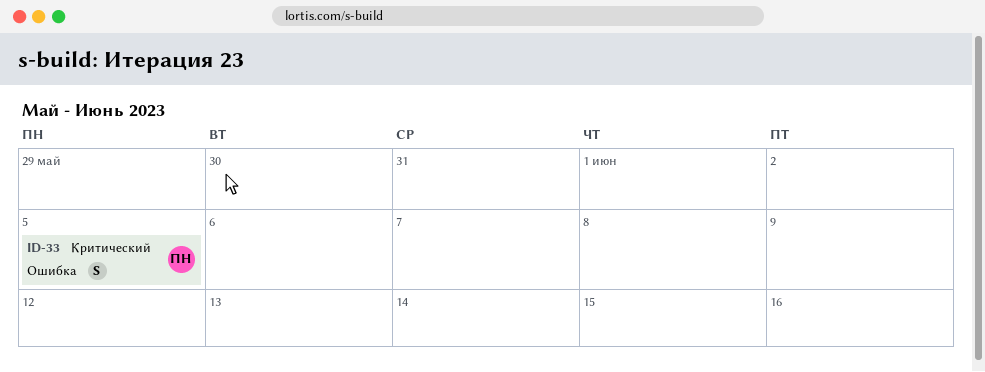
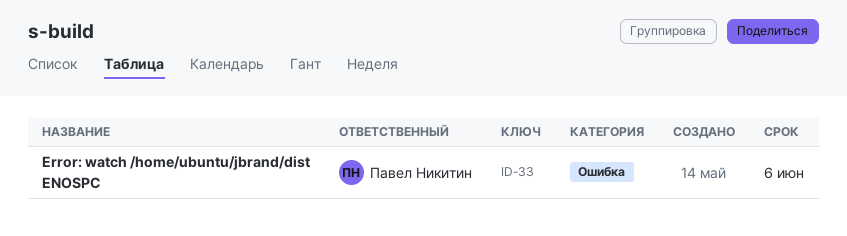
ID-33, due: Jun 5 -> Jun 6

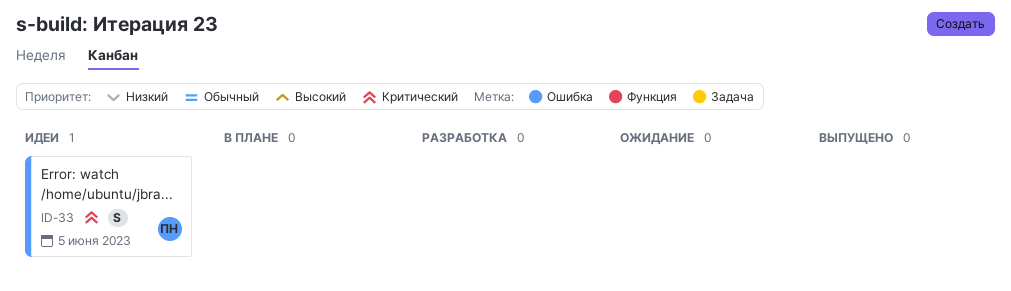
ID-33, due: Jun 6 -> Jun 5

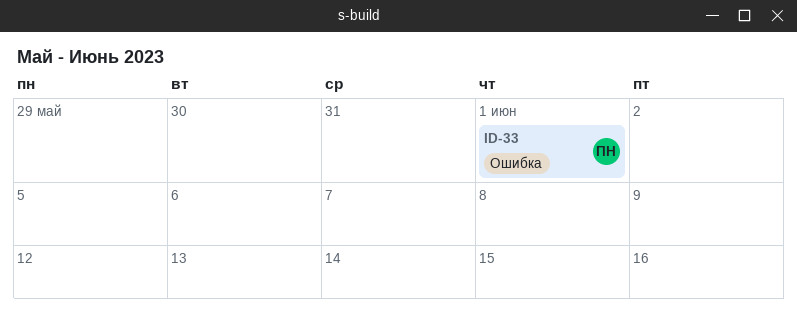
ID-33, due: Jun 5 -> Jun 1

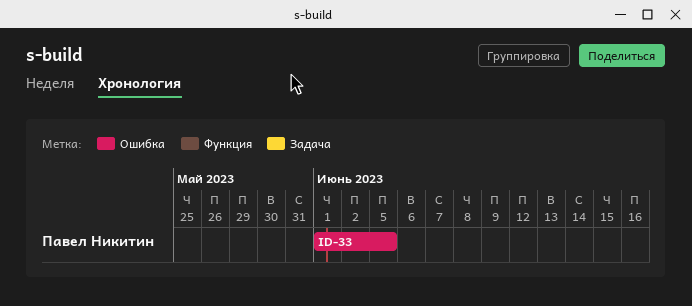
ID-33, due: Jun 1 -> Jun 5

